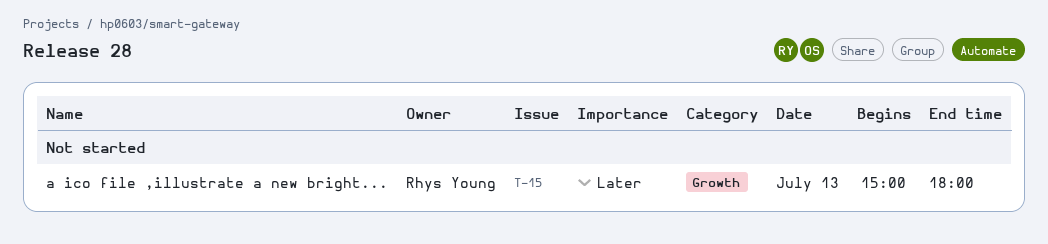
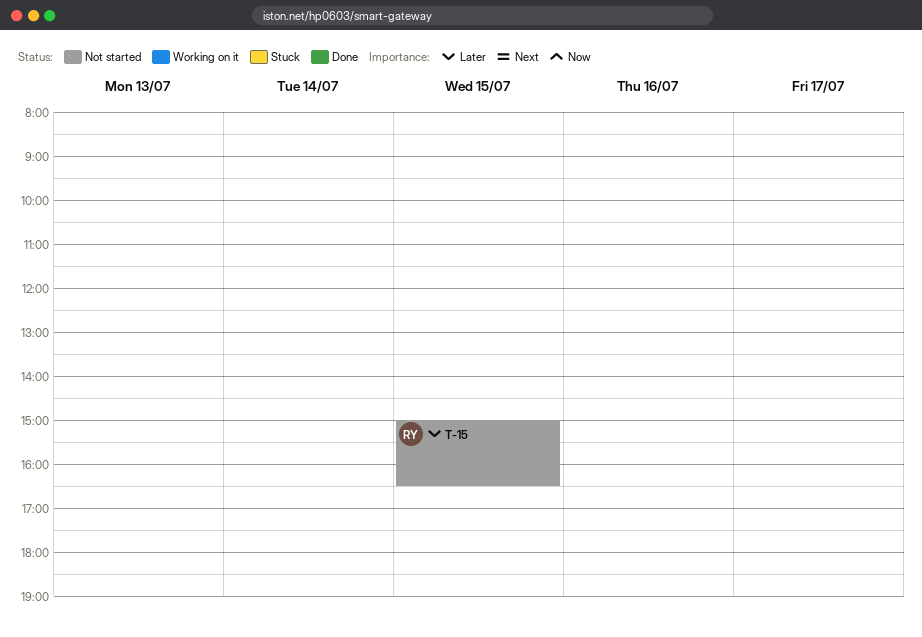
T-15, day: Jul 13 -> Jul 15
T-15, ends: 18:00 -> 16:30

